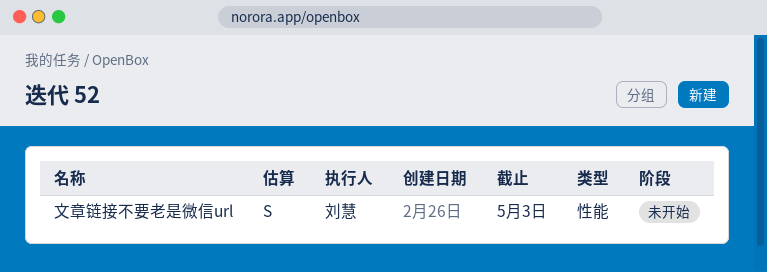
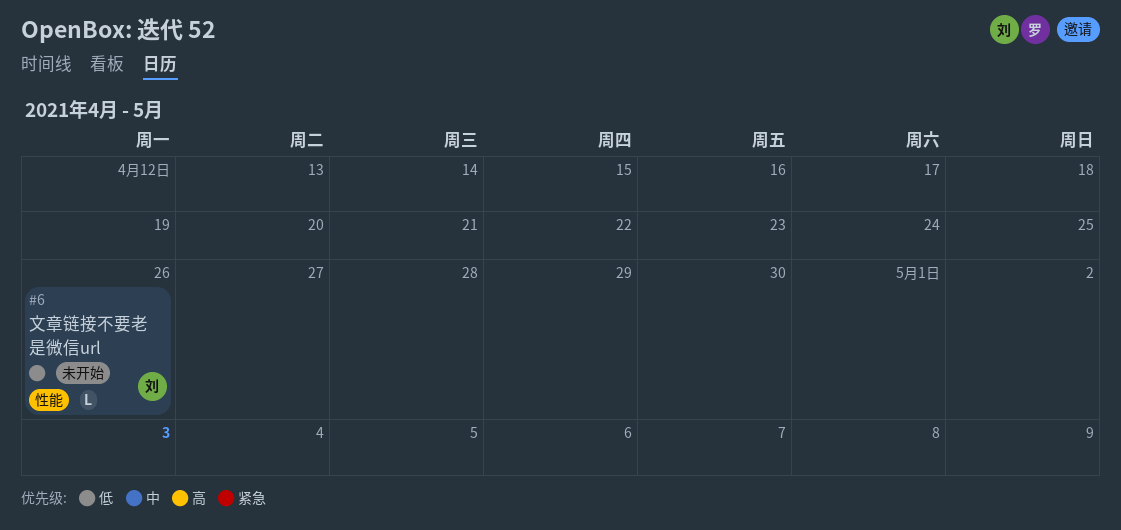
文章链接不要老是微信url, estimate: S -> L
文章链接不要老是微信url, due: May 3 -> Apr 26

